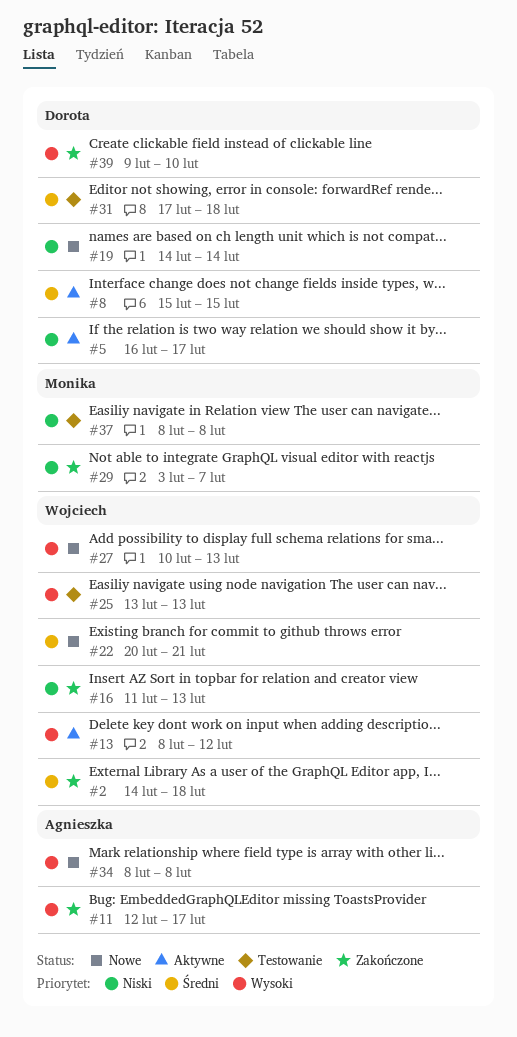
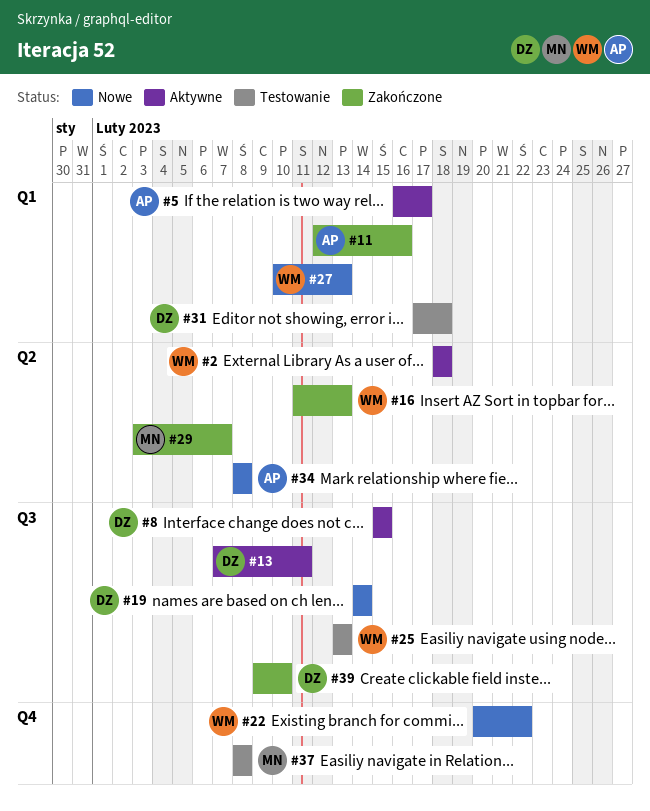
#2, status: Zakończone -> Aktywne
#2, start: Feb 14 -> Feb 18
#5, owner: Dorota -> Agnieszka
#11, due: Feb 17 -> Feb 16
#13, owner: Wojciech -> Dorota
#13, start: Feb 8 -> Feb 7
#13, due: Feb 12 -> Feb 11
#22, due: Feb 21 -> Feb 22

